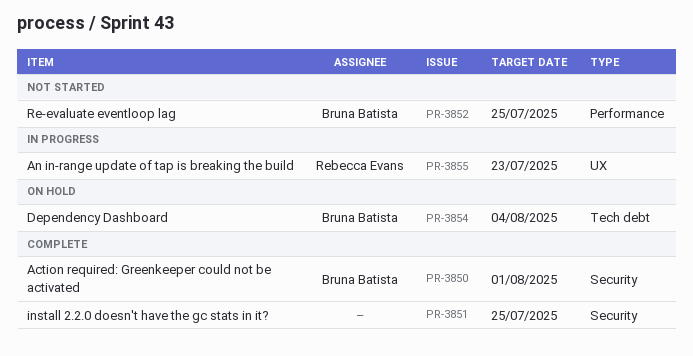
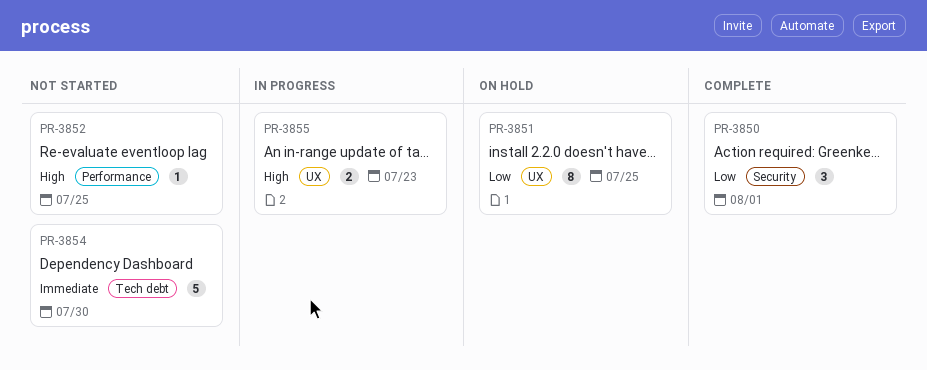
PR-3851, status: Complete -> On hold
PR-3851, label: Security -> UX
PR-3854, status: On hold -> Not started
PR-3854, due: Aug 4 -> Jul 30

